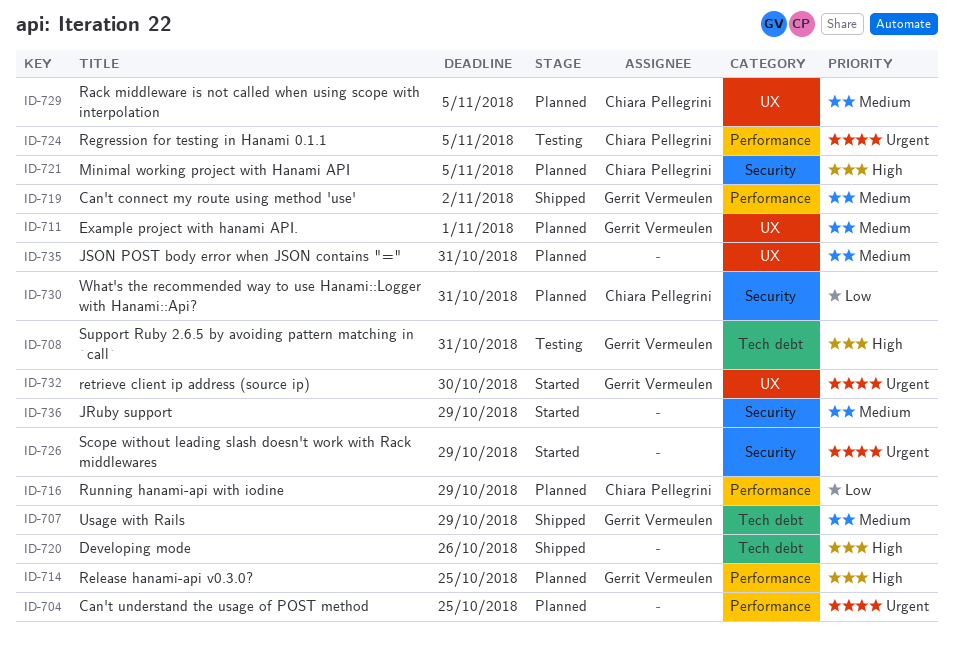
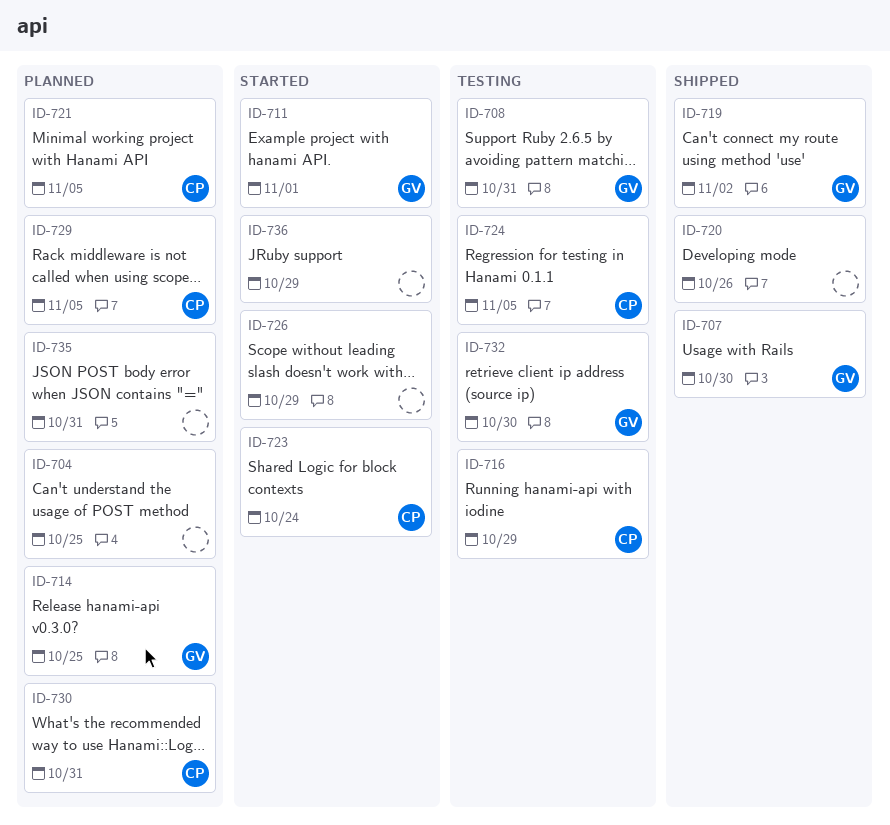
ID-707, due: Oct 29 -> Oct 30
ID-711, status: Planned -> Started
ID-716, status: Planned -> Testing
ID-723: none -> present
ID-732, status: Started -> Testing

